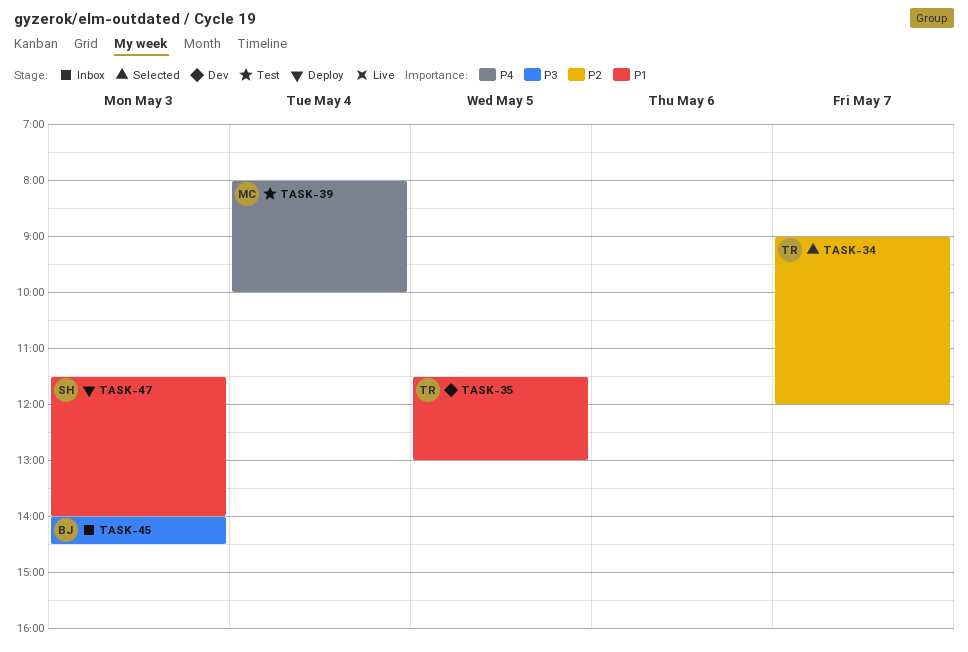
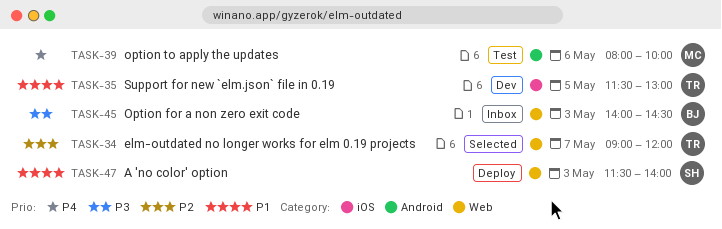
TASK-39, day: May 4 -> May 6

